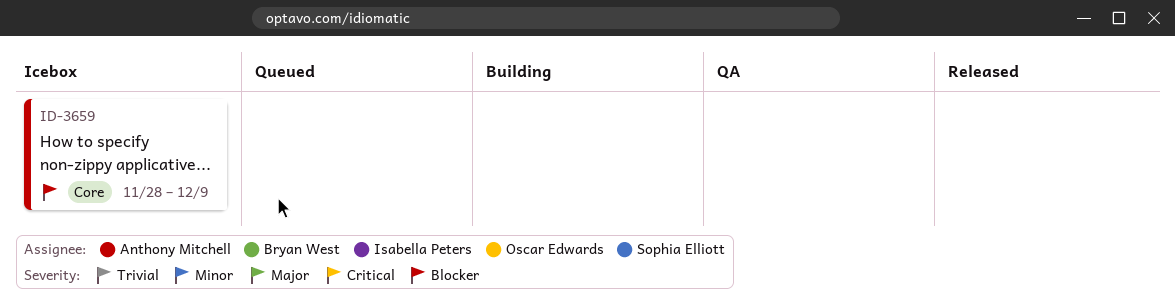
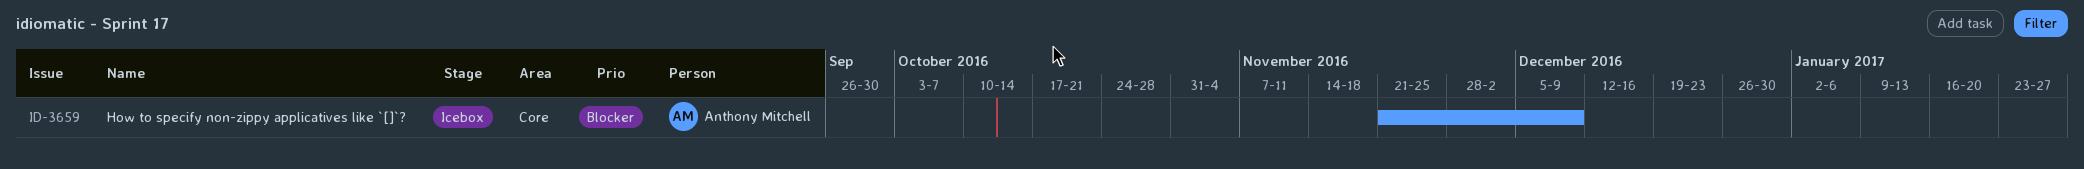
ID-3659, start: Nov 28 -> Nov 21

